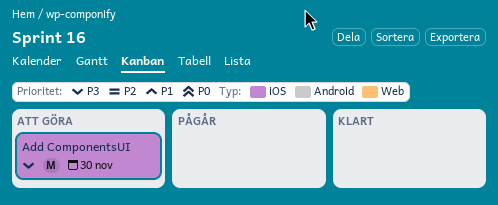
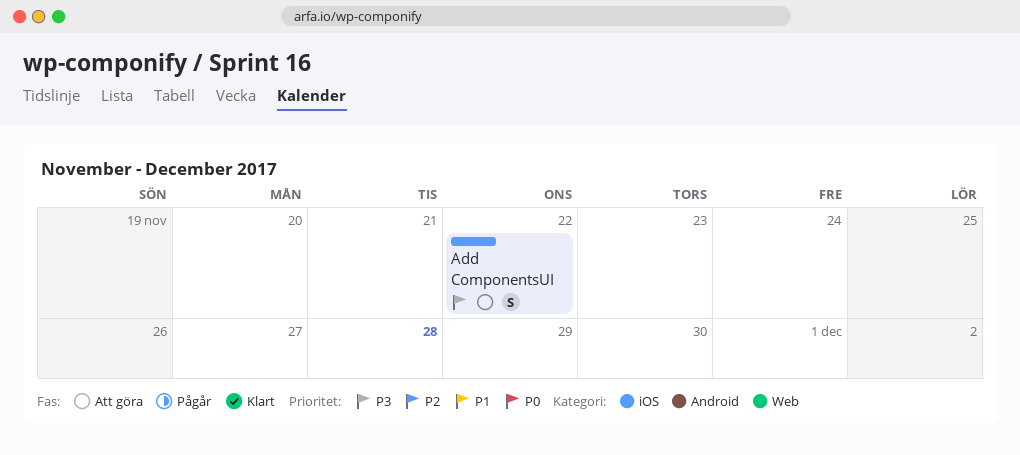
Add ComponentsUI, estimate: M -> S
Add ComponentsUI, due: Nov 30 -> Nov 22

